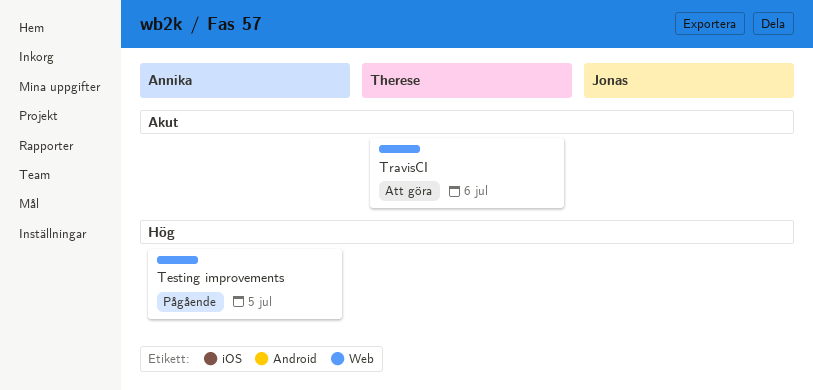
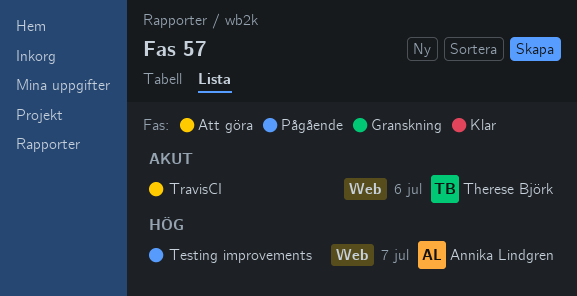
Testing improvements, due: Jul 5 -> Jul 7

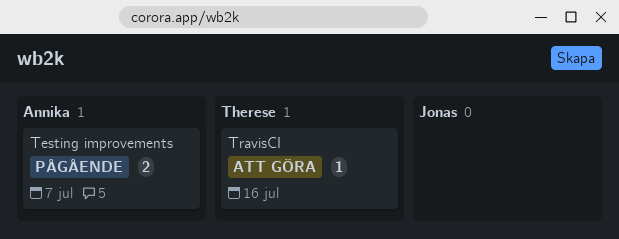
TravisCI, due: Jul 6 -> Jul 16

